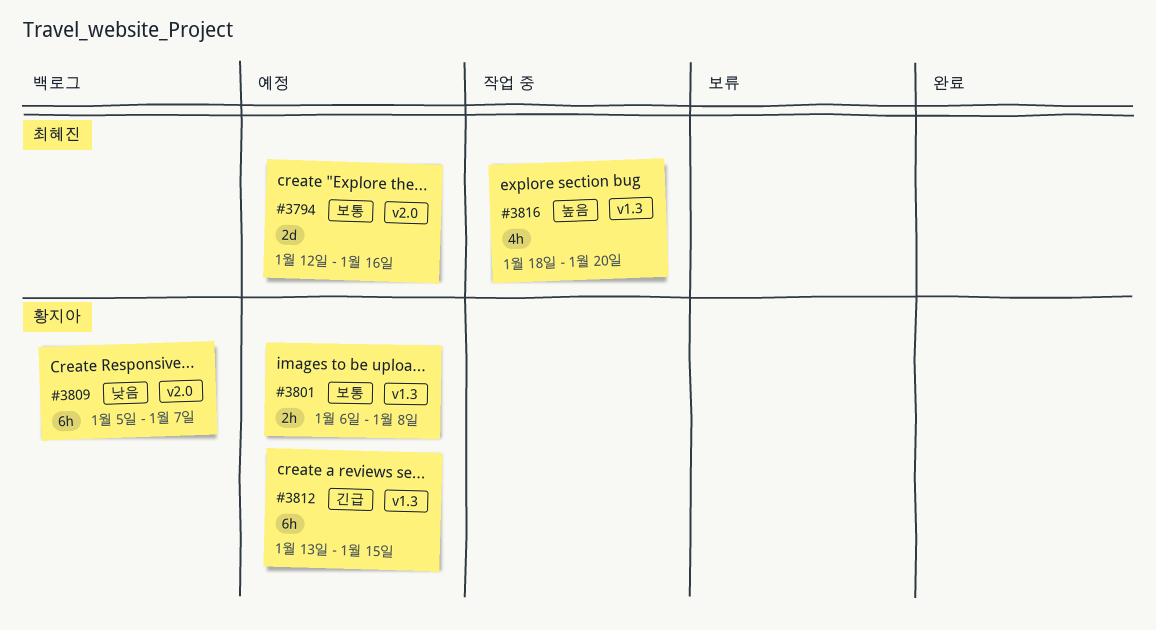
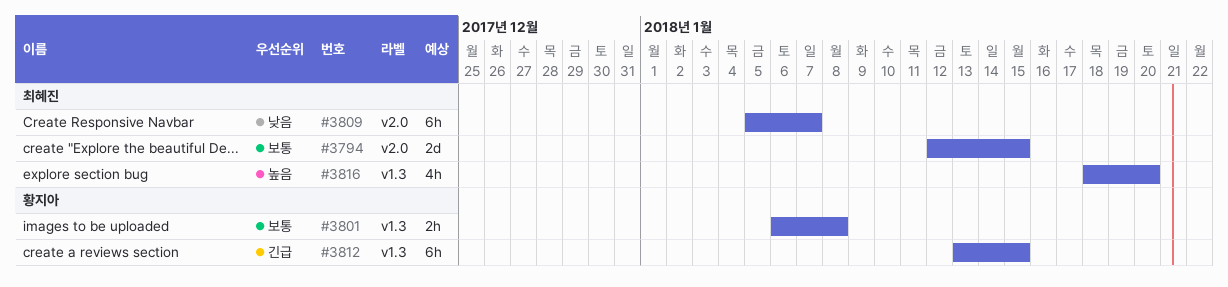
#3794, due: Jan 16 -> Jan 15
#3809, owner: 황지아 -> 최혜진

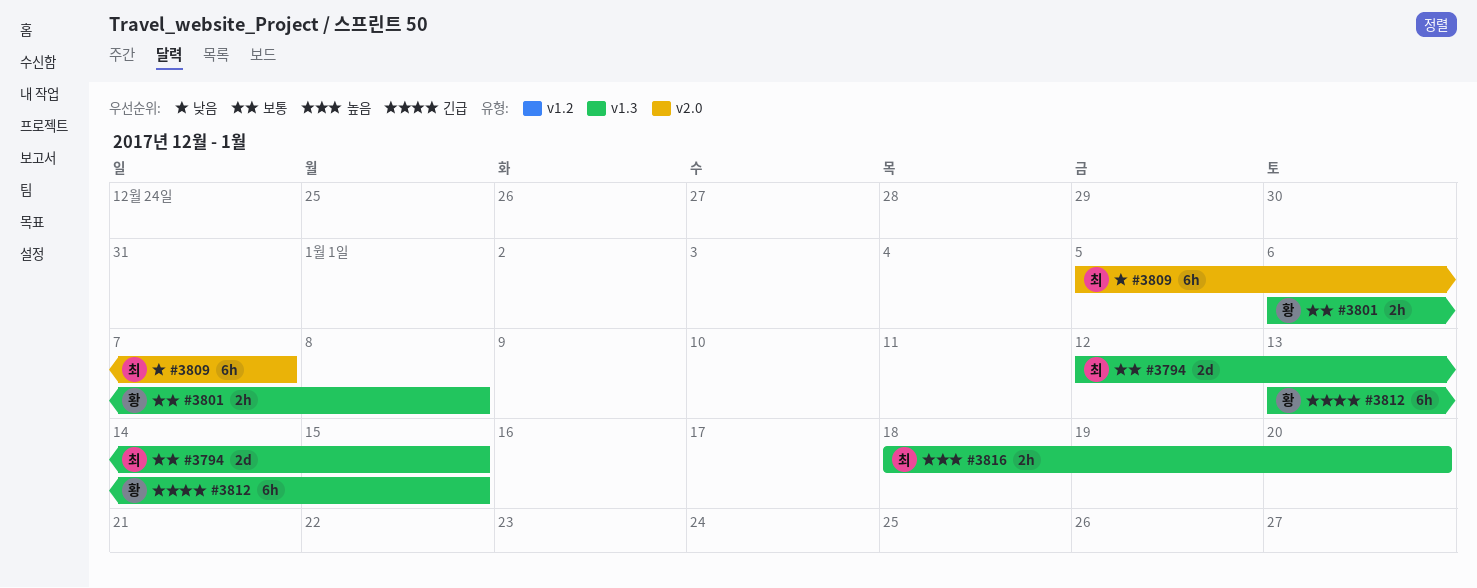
#3794, label: v2.0 -> v1.3
#3816, estimate: 4h -> 2h

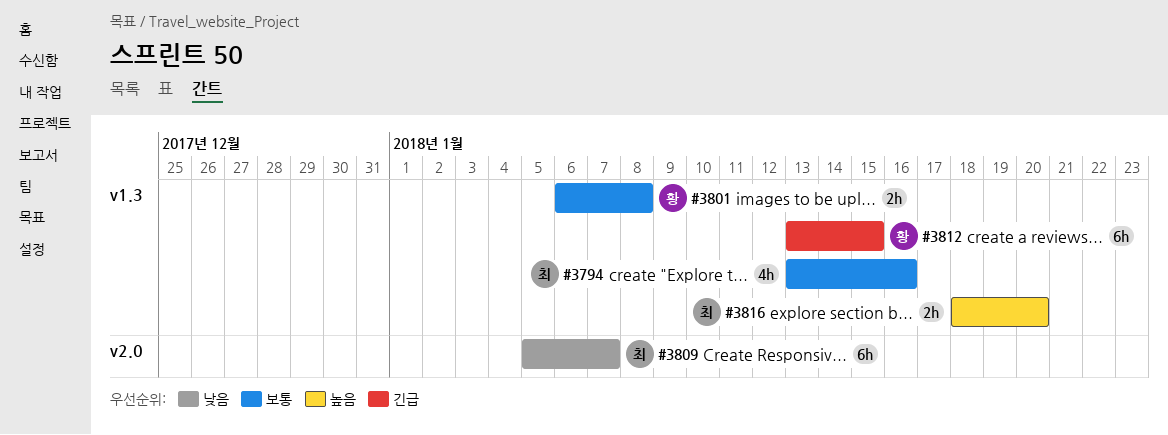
#3794, estimate: 2d -> 4h
#3794, start: Jan 12 -> Jan 13
#3794, due: Jan 15 -> Jan 16

